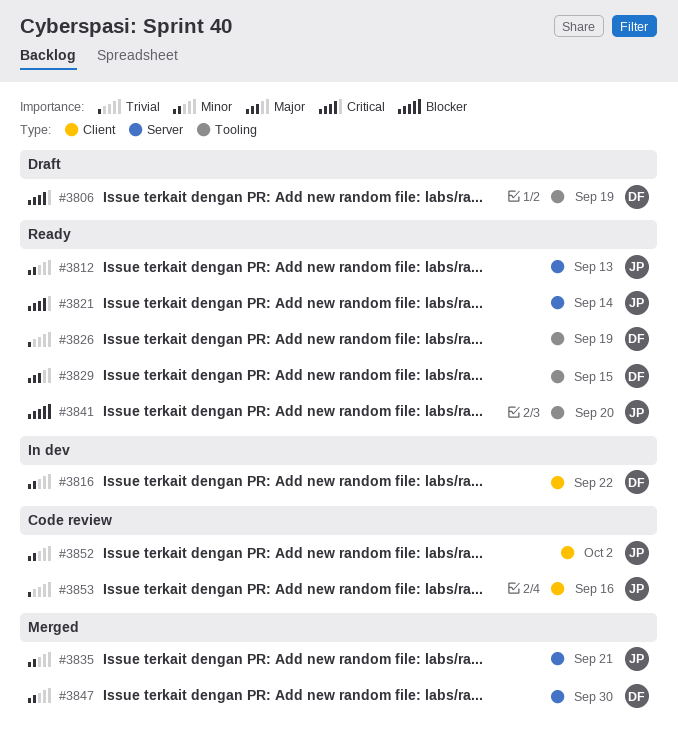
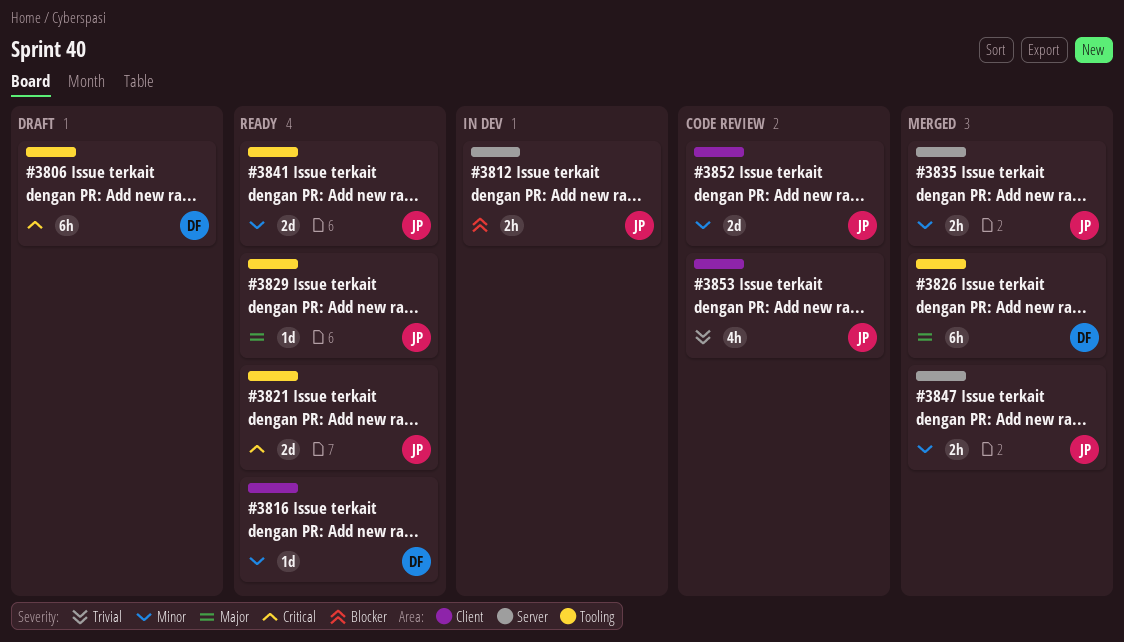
#3812, status: Ready -> In dev
#3812, priority: Minor -> Blocker
#3816, status: In dev -> Ready
#3821, label: Server -> Tooling
#3826, status: Ready -> Merged
#3826, priority: Trivial -> Major
#3829, owner: DF -> JP
#3841, priority: Blocker -> Minor
#3847, owner: DF -> JP

